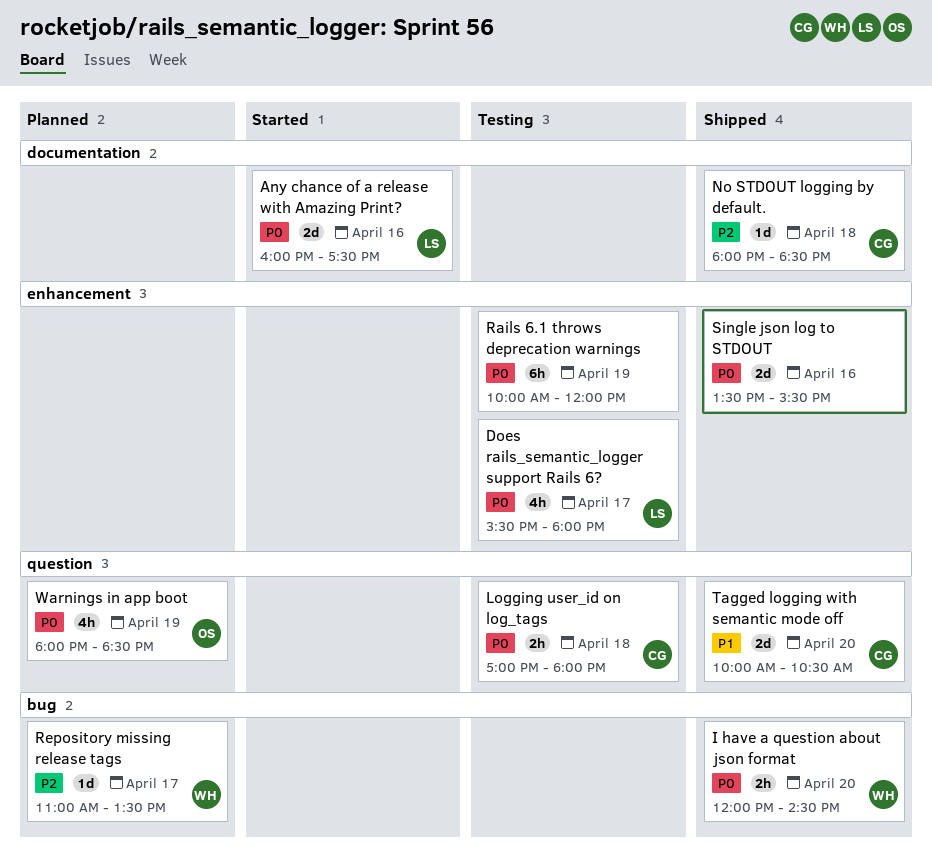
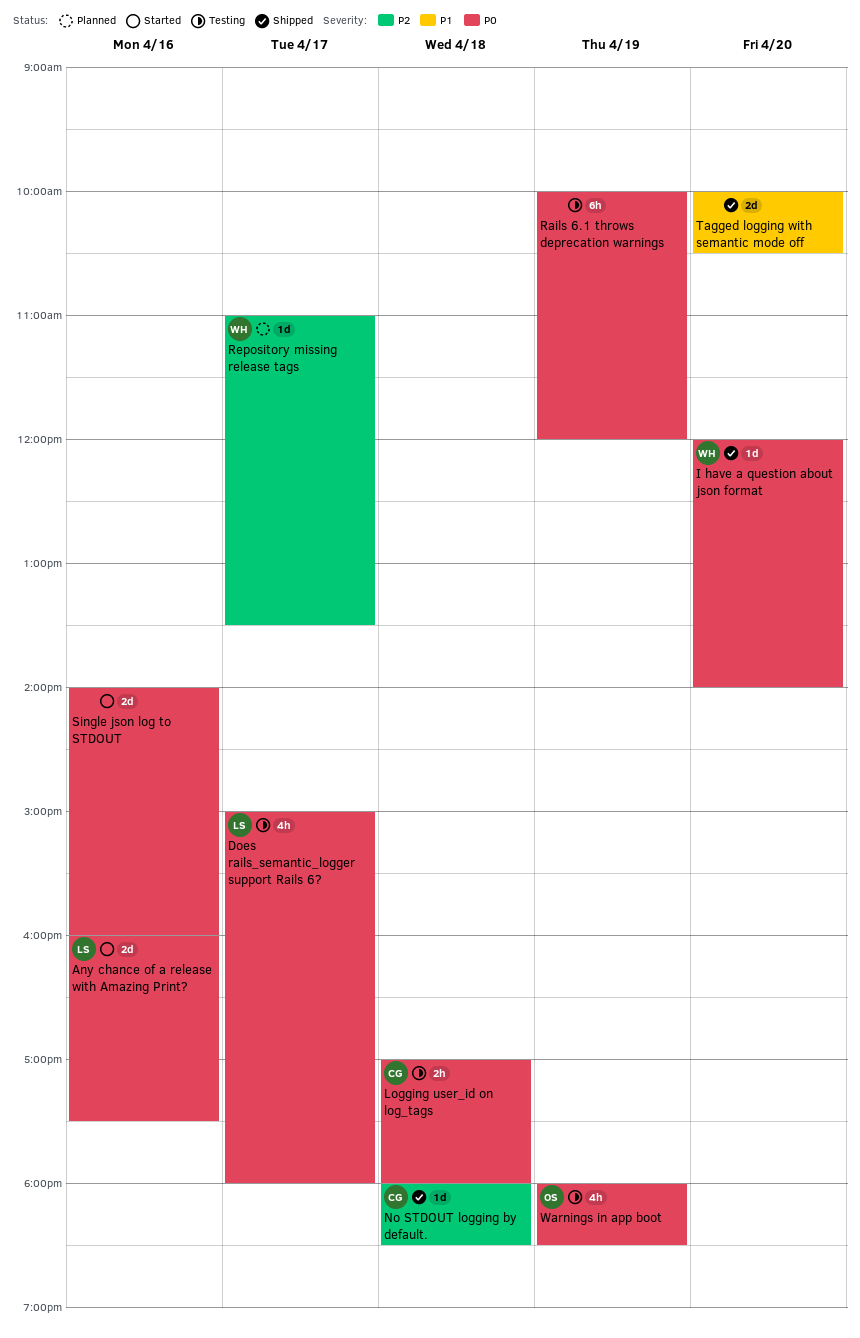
Does rails_semantic_logger support Rails 6?, begins: 15:30 -> 15:00
I have a question about json format, estimate: 2h -> 1d
I have a question about json format, ends: 14:30 -> 14:00
Single json log to STDOUT, status: Shipped -> Started
Single json log to STDOUT, begins: 13:30 -> 14:00
Single json log to STDOUT, ends: 15:30 -> 16:00
Tagged logging with semantic mode off, owner: CG -> none
Warnings in app boot, status: Planned -> Testing

